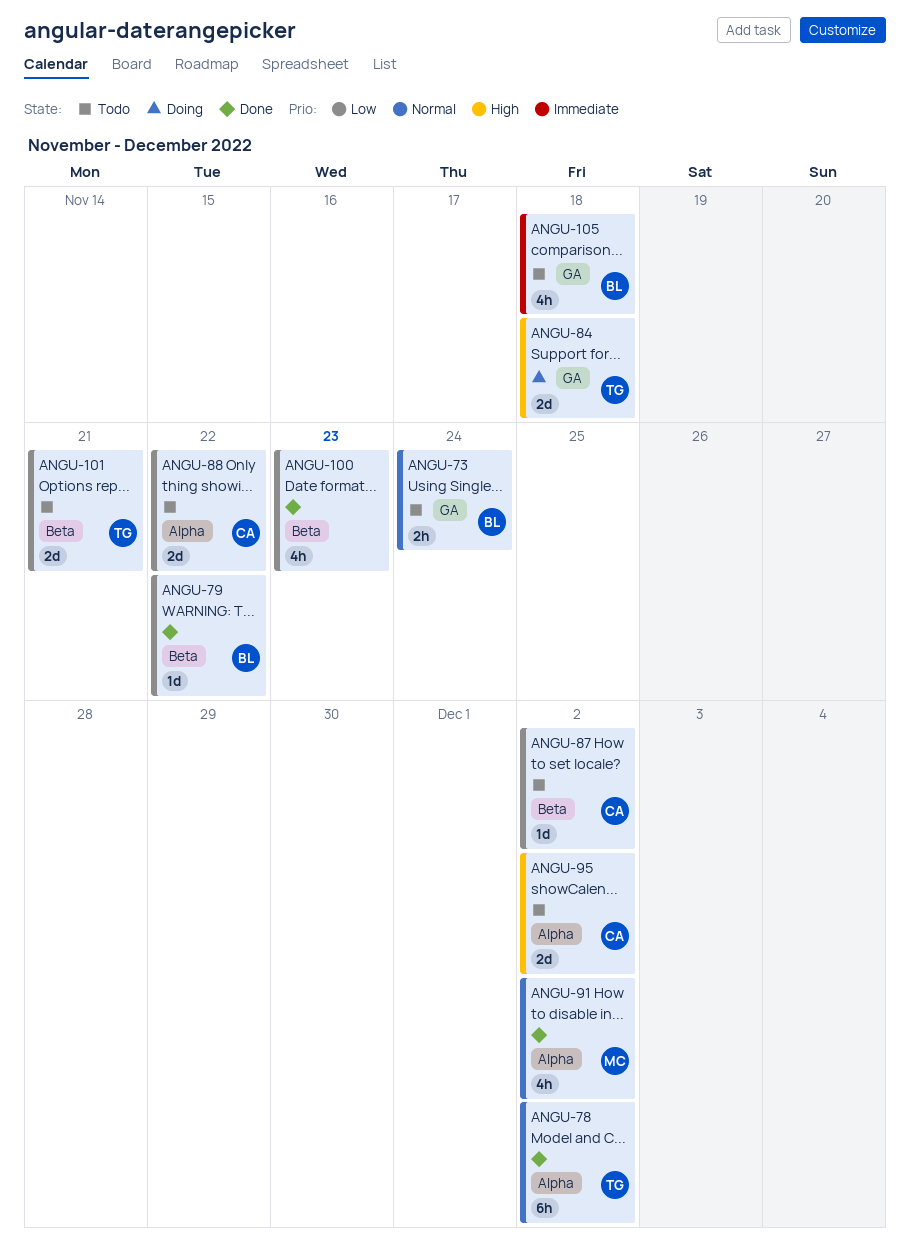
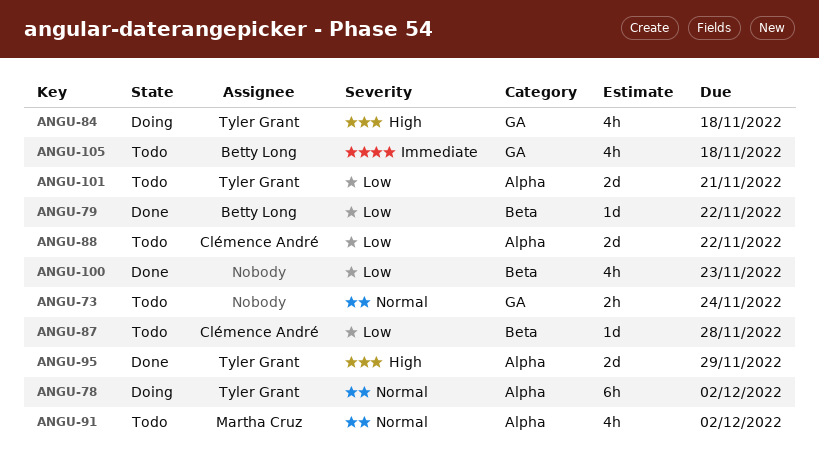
ANGU-73, owner: Betty Long -> none
ANGU-78, status: Done -> Doing
ANGU-84, estimate: 2d -> 4h
ANGU-87, due: Dec 2 -> Nov 28
ANGU-91, status: Done -> Todo
ANGU-95, status: Todo -> Done
ANGU-95, owner: Clémence André -> Tyler Grant
ANGU-95, due: Dec 2 -> Nov 29
ANGU-101, label: Beta -> Alpha

